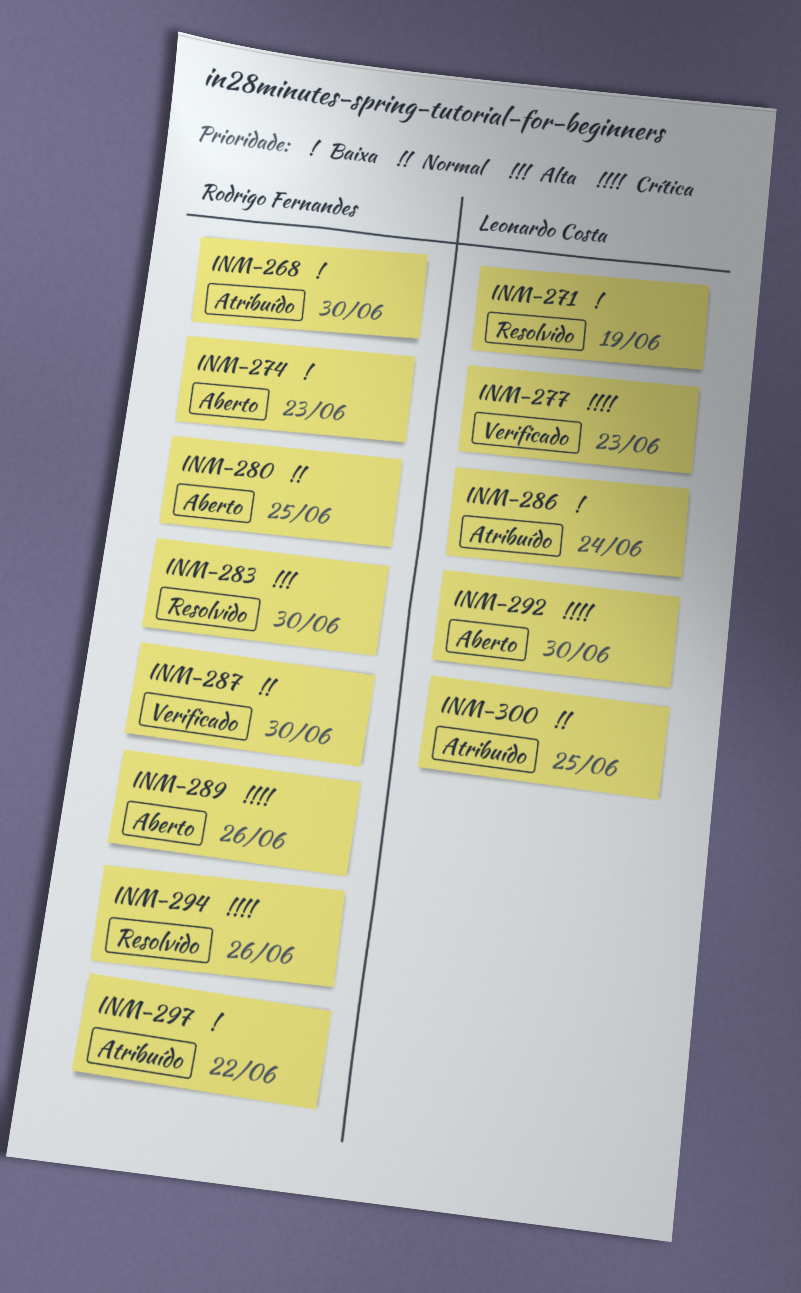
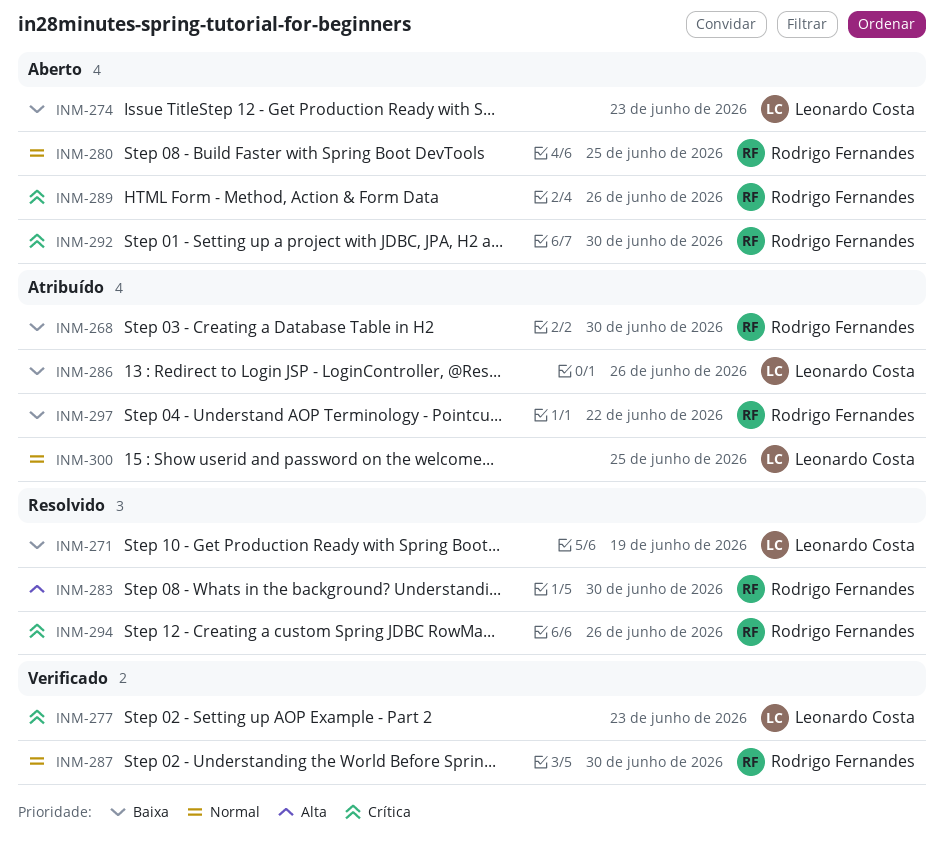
INM-274, owner: Rodrigo Fernandes -> Leonardo Costa
INM-286, due: Jun 24 -> Jun 26
INM-292, owner: Leonardo Costa -> Rodrigo Fernandes

